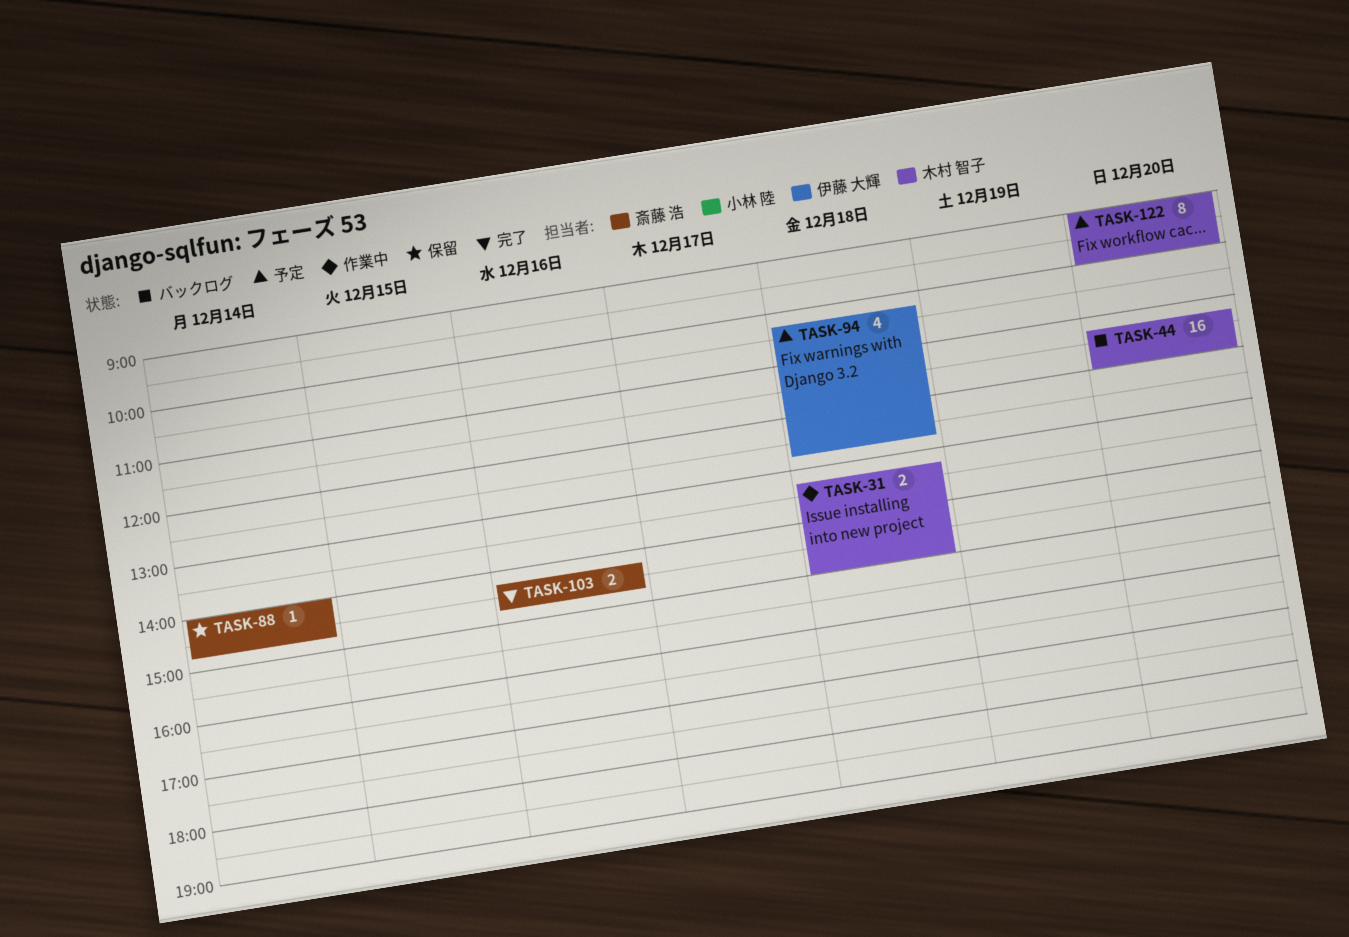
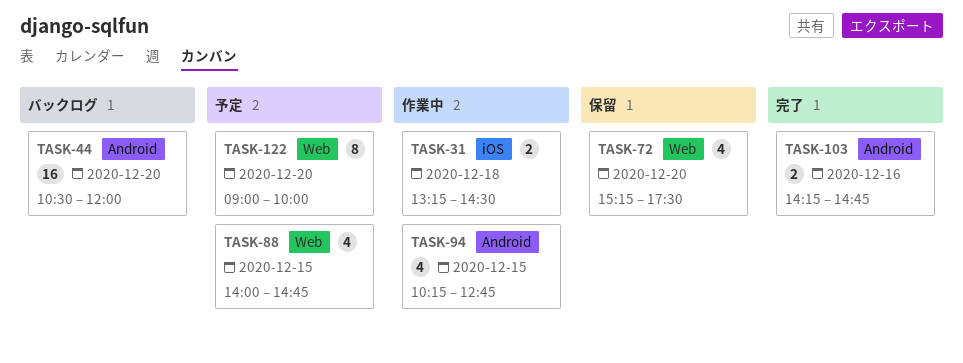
TASK-31, ends: 15:00 -> 14:30
TASK-44, begins: 11:15 -> 10:30
TASK-72: none -> present
TASK-88, status: 保留 -> 予定
TASK-88, estimate: 1 -> 4
TASK-88, day: Dec 14 -> Dec 15
TASK-94, status: 予定 -> 作業中
TASK-94, day: Dec 18 -> Dec 15

